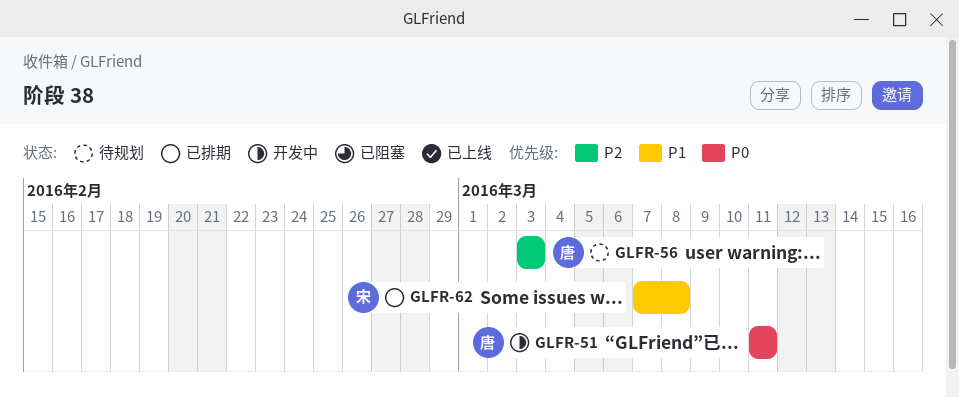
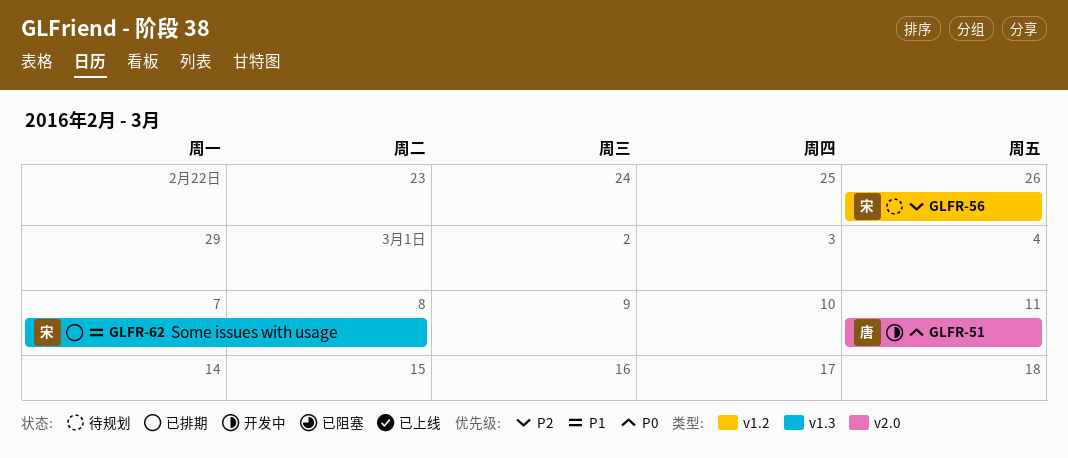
GLFR-56, owner: 唐 -> 宋
GLFR-56, start: Mar 3 -> Feb 26
GLFR-56, due: Mar 3 -> Feb 26

